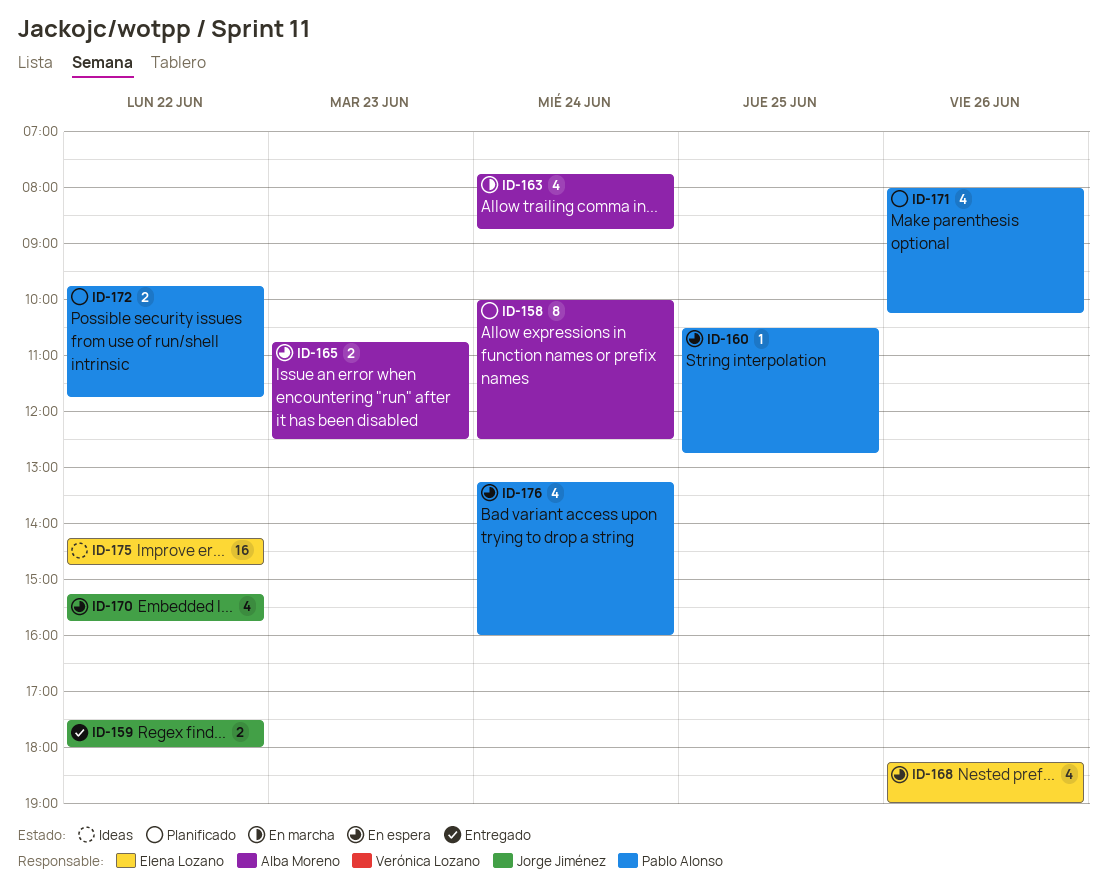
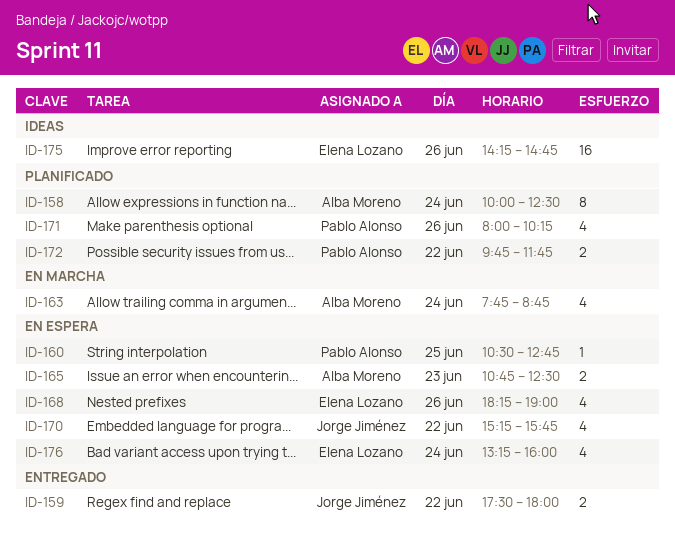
ID-175, day: Jun 22 -> Jun 26
ID-176, owner: Pablo Alonso -> Elena Lozano

